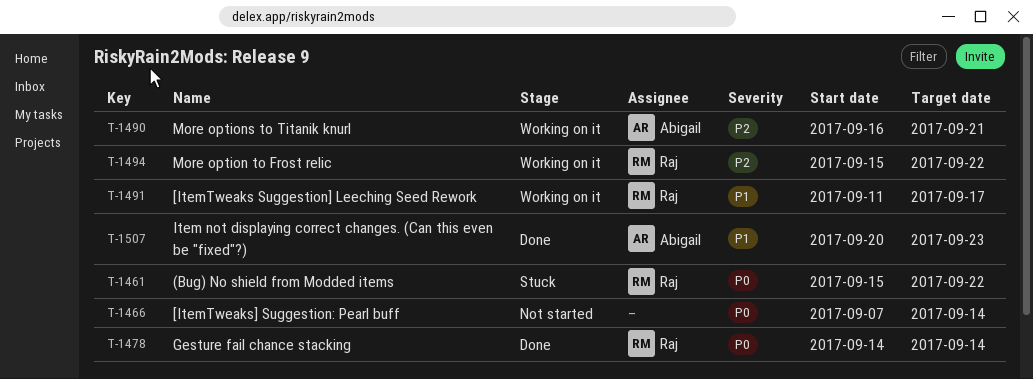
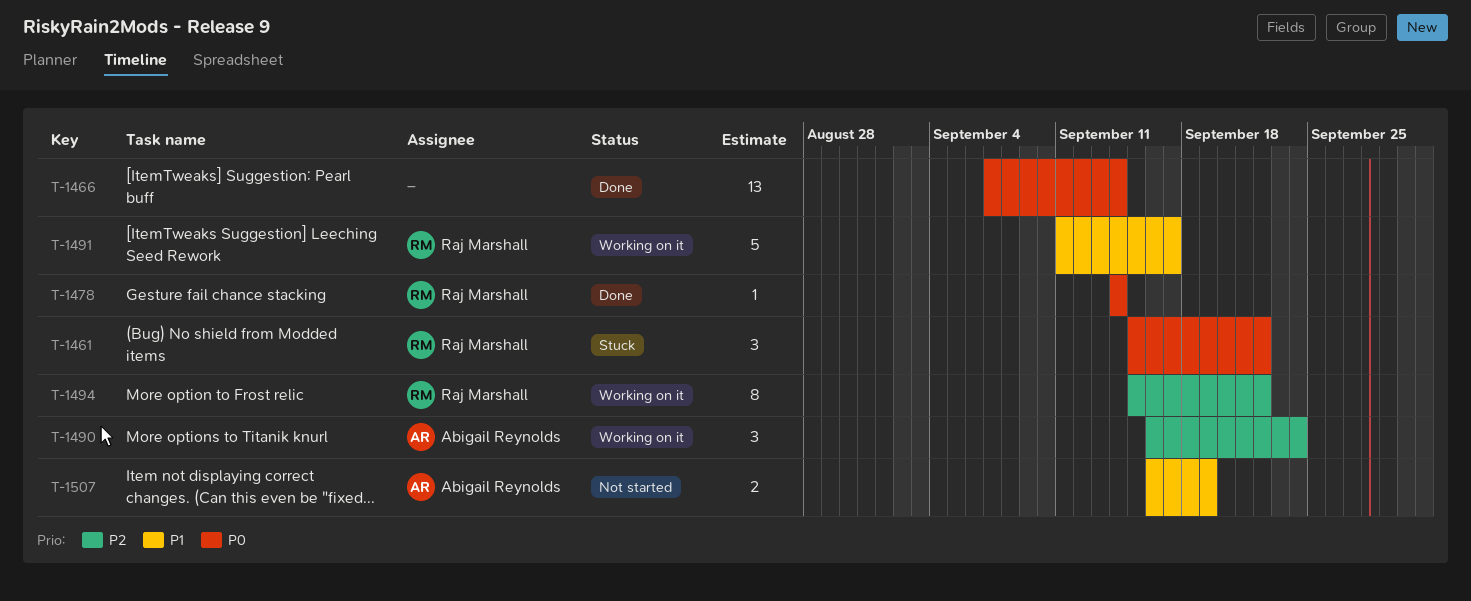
T-1466, status: Not started -> Done
T-1490, due: Sep 21 -> Sep 24
T-1507, status: Done -> Not started
T-1507, start: Sep 20 -> Sep 16
T-1507, due: Sep 23 -> Sep 19

